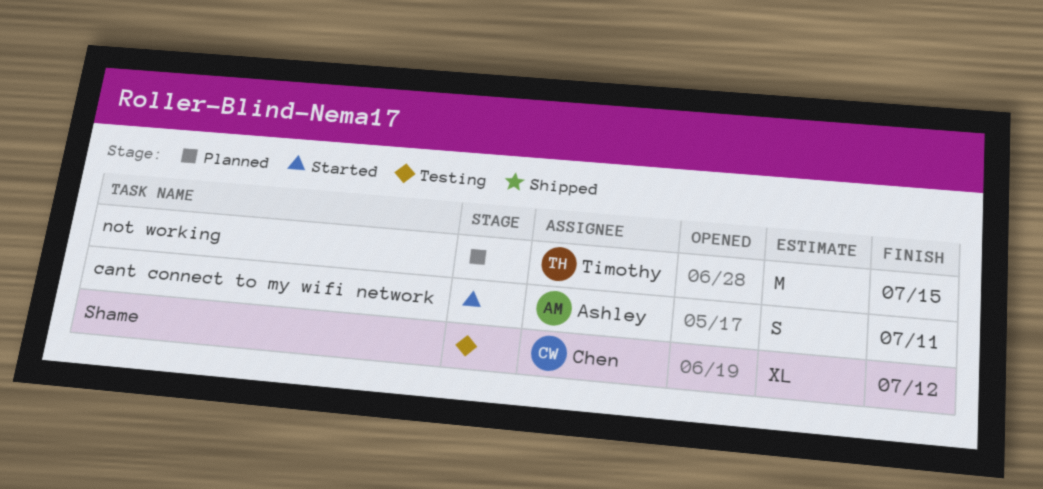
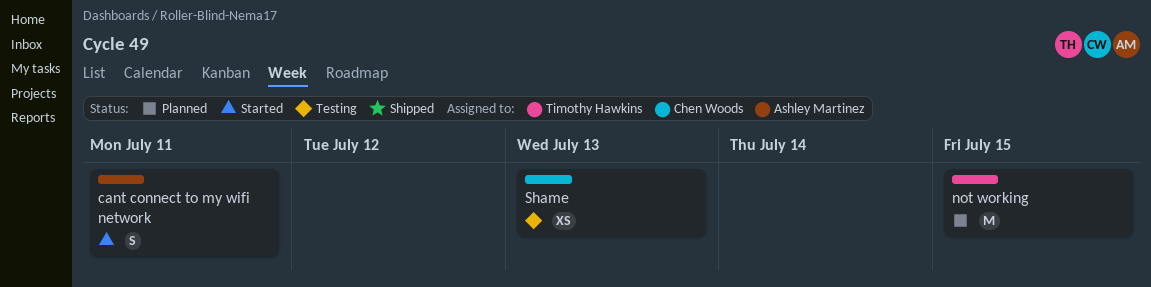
Shame, estimate: XL -> XS
Shame, due: Jul 12 -> Jul 13

